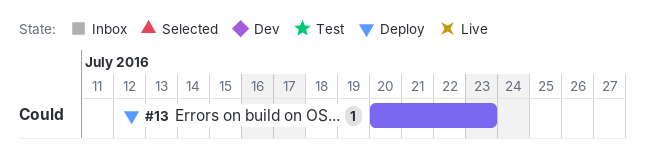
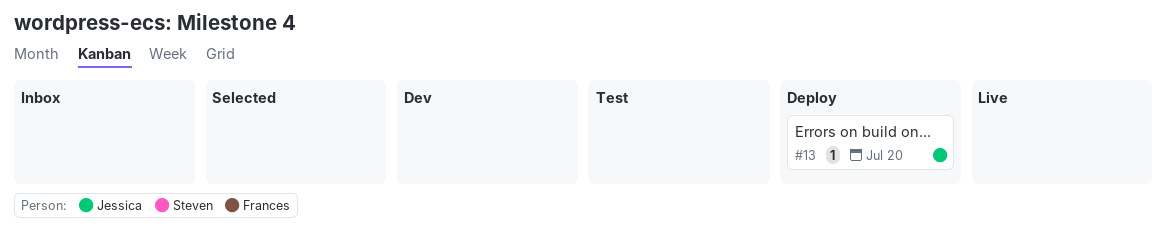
#13, due: Jul 23 -> Jul 20

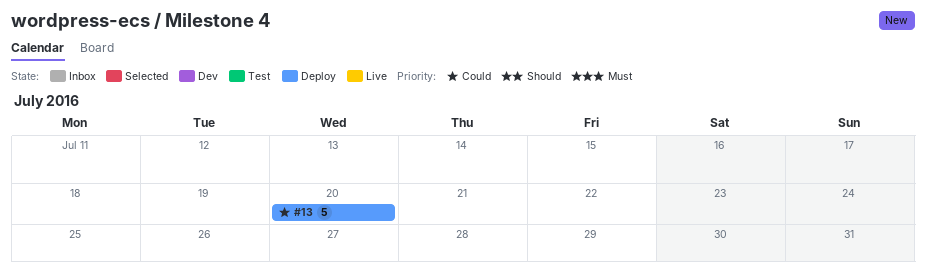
#13, estimate: 1 -> 5

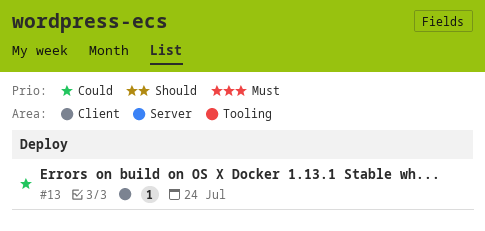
#13, estimate: 5 -> 1
#13, due: Jul 20 -> Jul 24

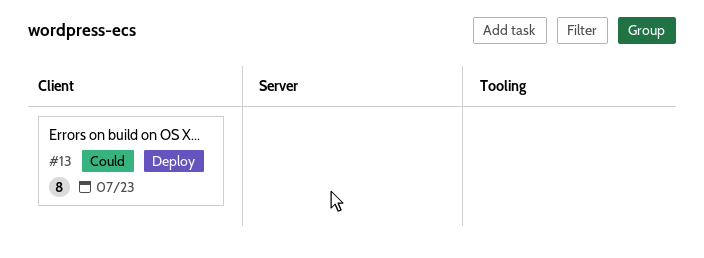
#13, estimate: 1 -> 8
#13, due: Jul 24 -> Jul 23

